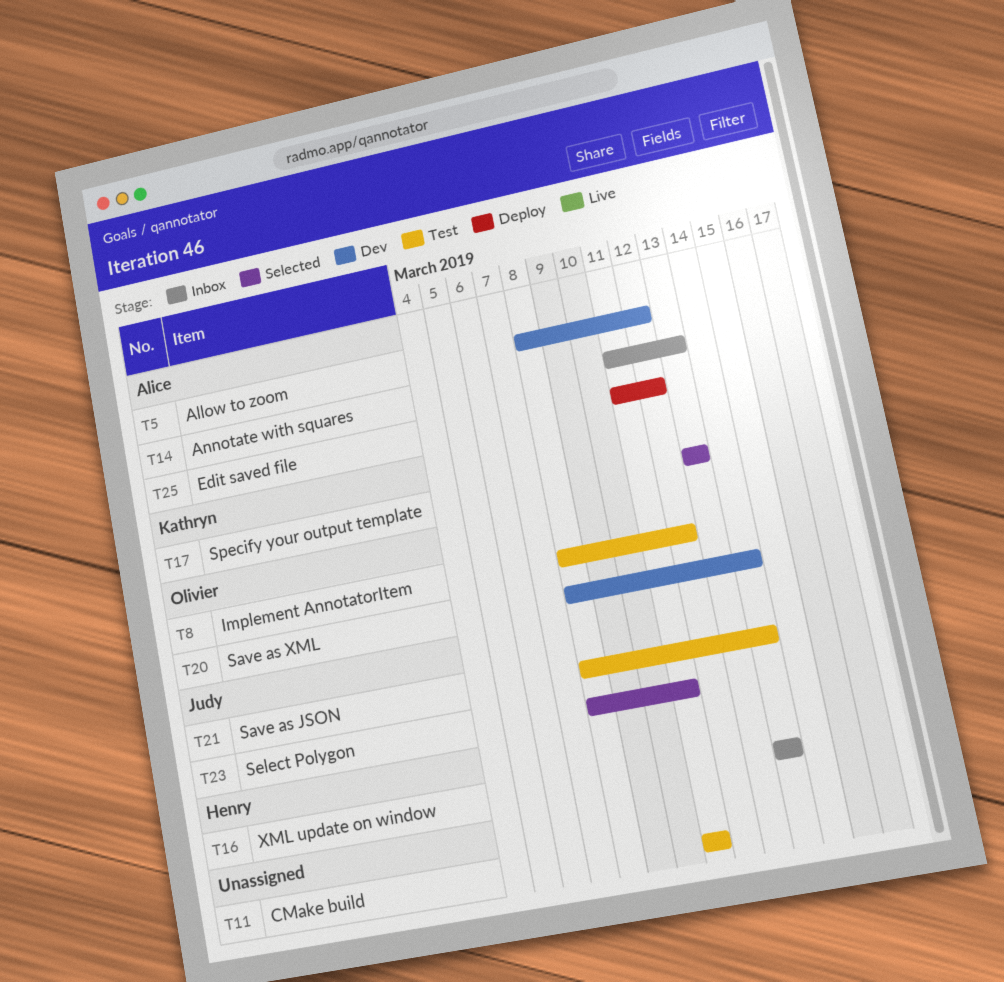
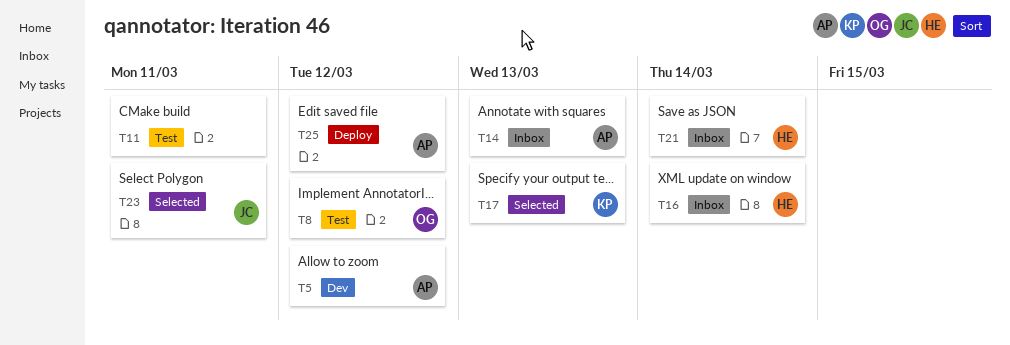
T20: present -> none
T21, status: Test -> Inbox
T21, owner: Judy -> Henry

